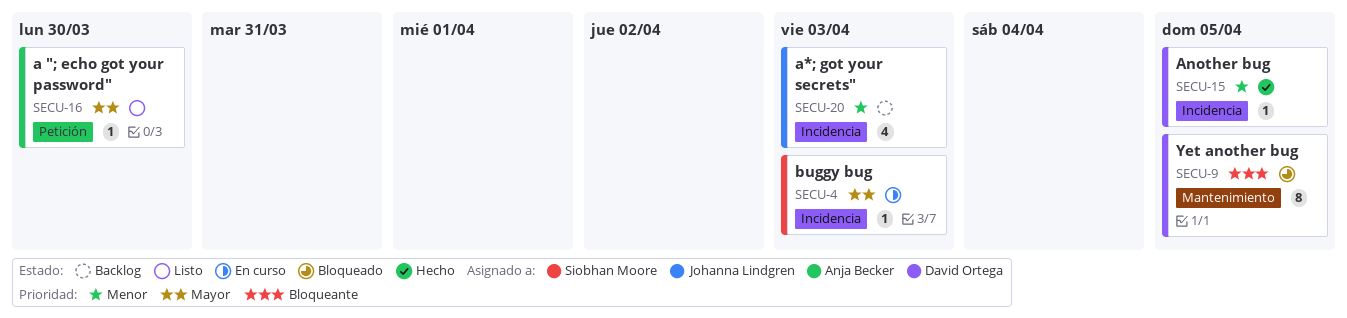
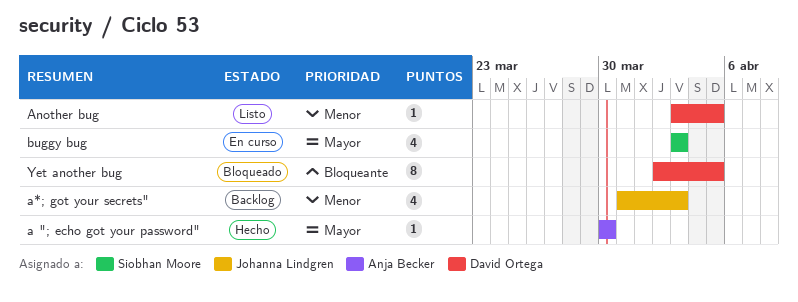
a "; echo got your password", status: Listo -> Hecho
Another bug, status: Hecho -> Listo
buggy bug, estimate: 1 -> 4

